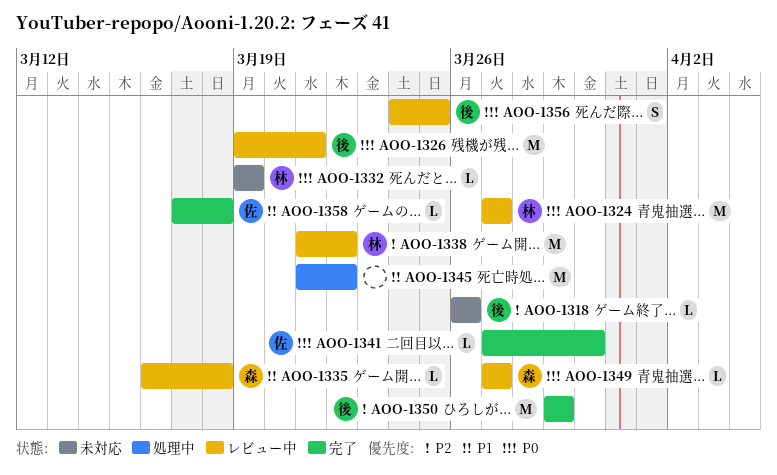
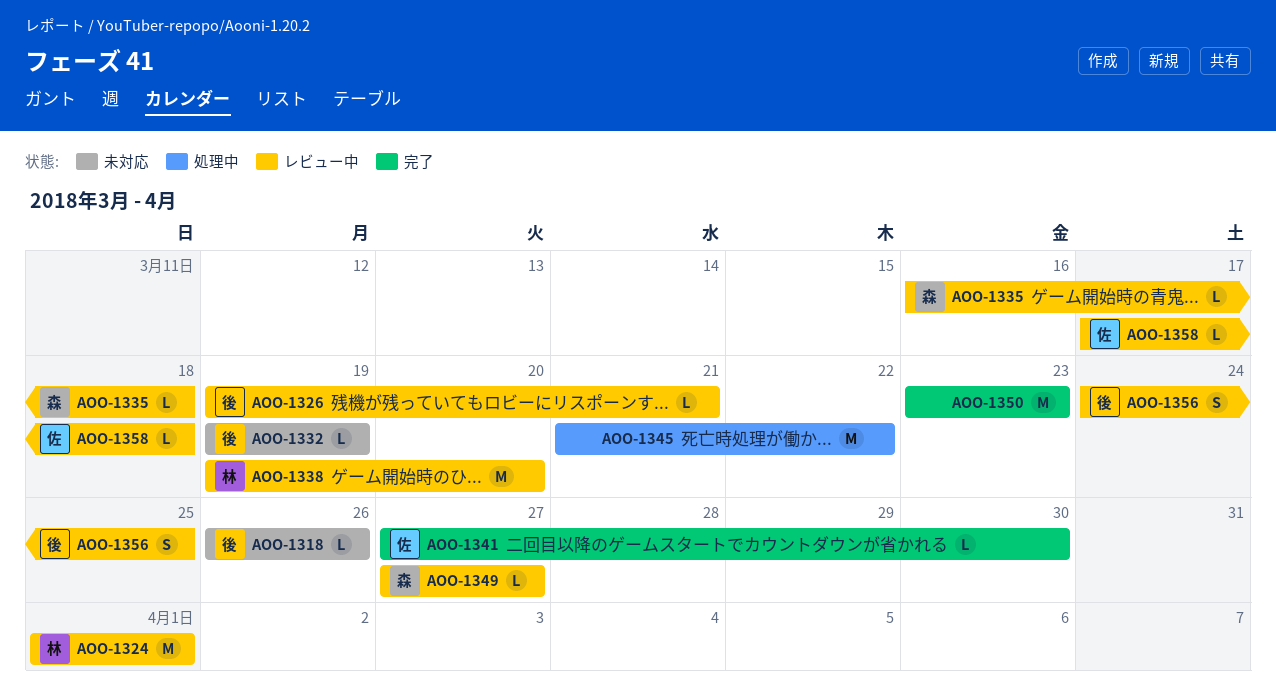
AOO-1324, start: Mar 27 -> Apr 1
AOO-1324, due: Mar 27 -> Apr 1
AOO-1326, estimate: M -> L
AOO-1332, owner: 林 -> 後
AOO-1338, start: Mar 21 -> Mar 19
AOO-1338, due: Mar 22 -> Mar 20
AOO-1350, owner: 後 -> none
AOO-1350, start: Mar 29 -> Mar 23
AOO-1350, due: Mar 29 -> Mar 23
AOO-1358, status: 完了 -> レビュー中

